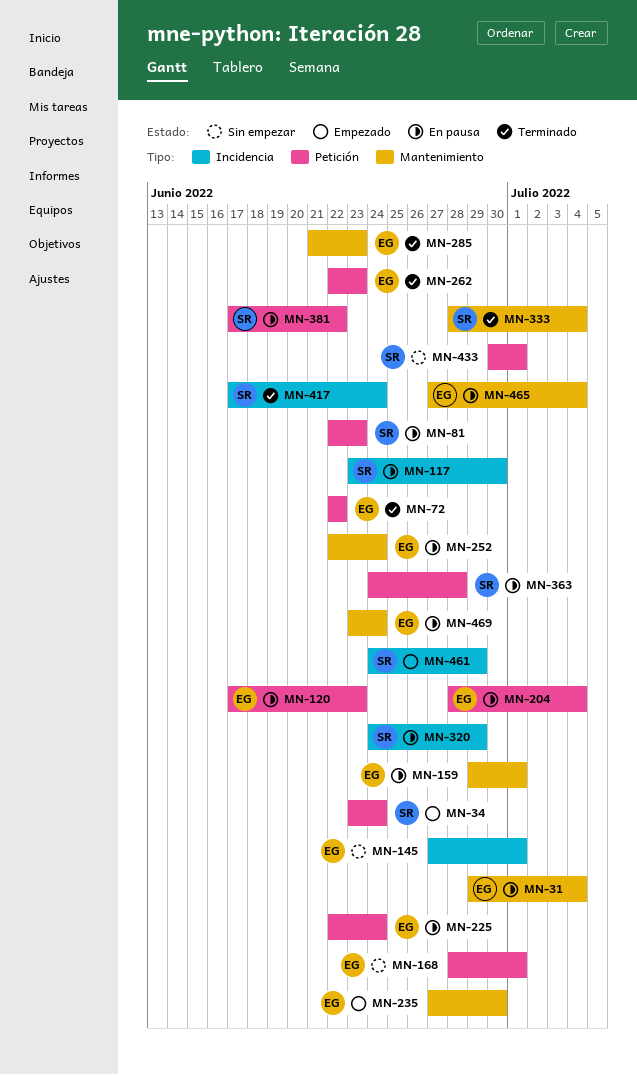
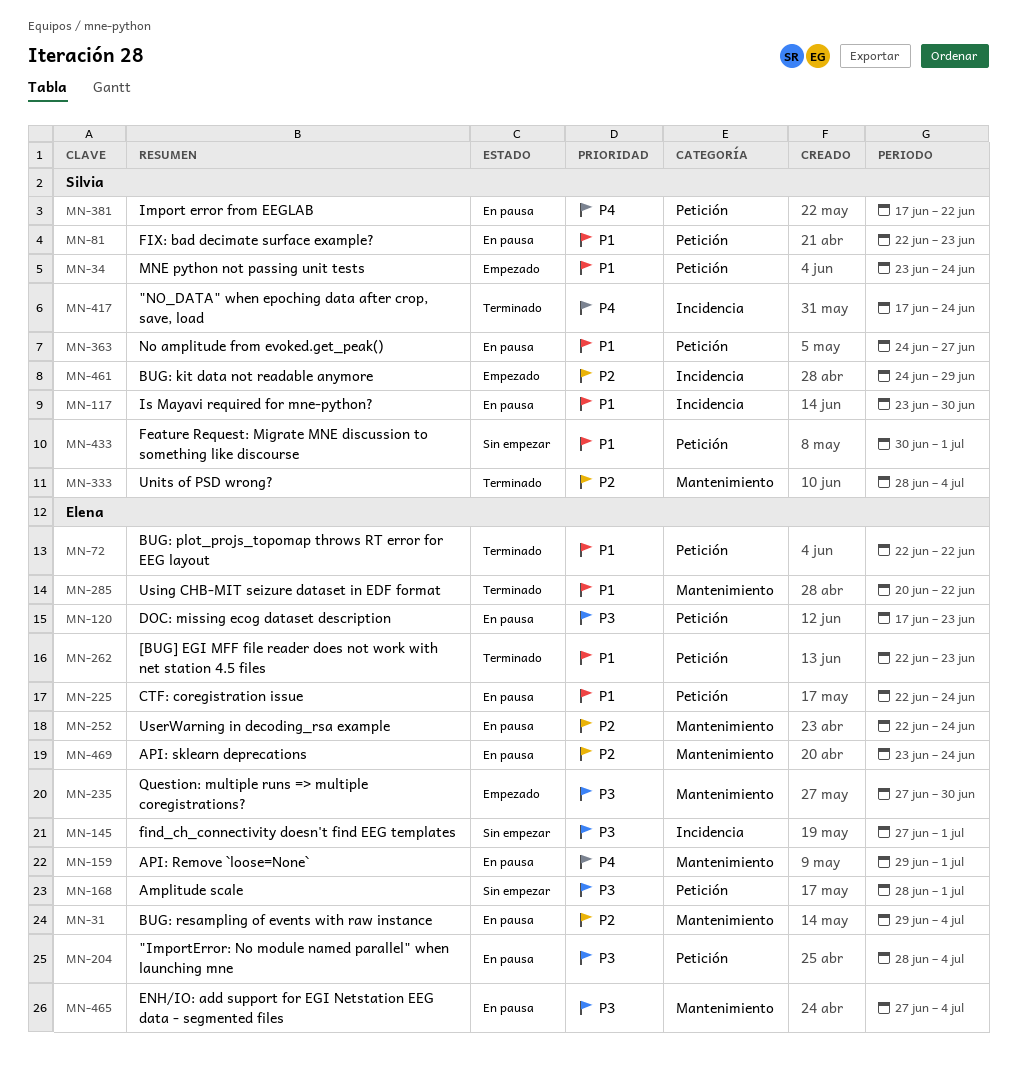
MN-285, start: Jun 21 -> Jun 20
MN-285, due: Jun 23 -> Jun 22
MN-320: present -> none
MN-363, due: Jun 28 -> Jun 27

